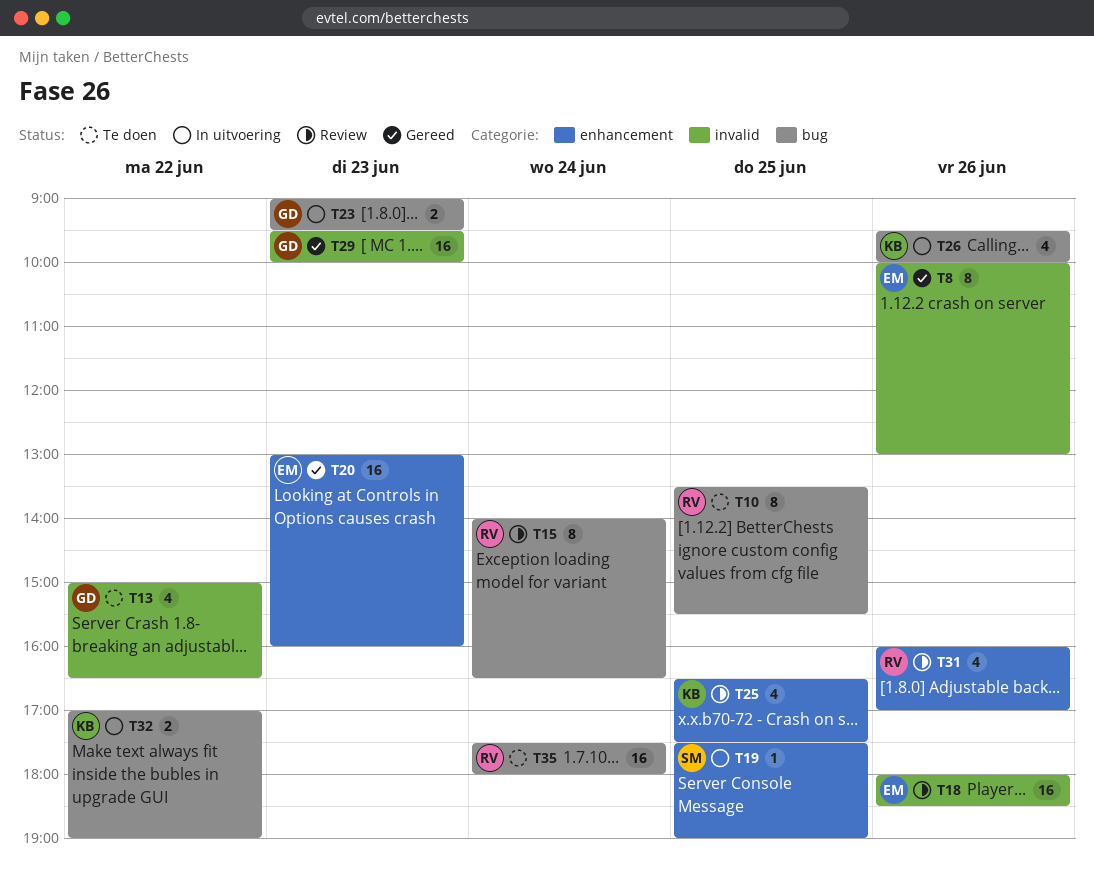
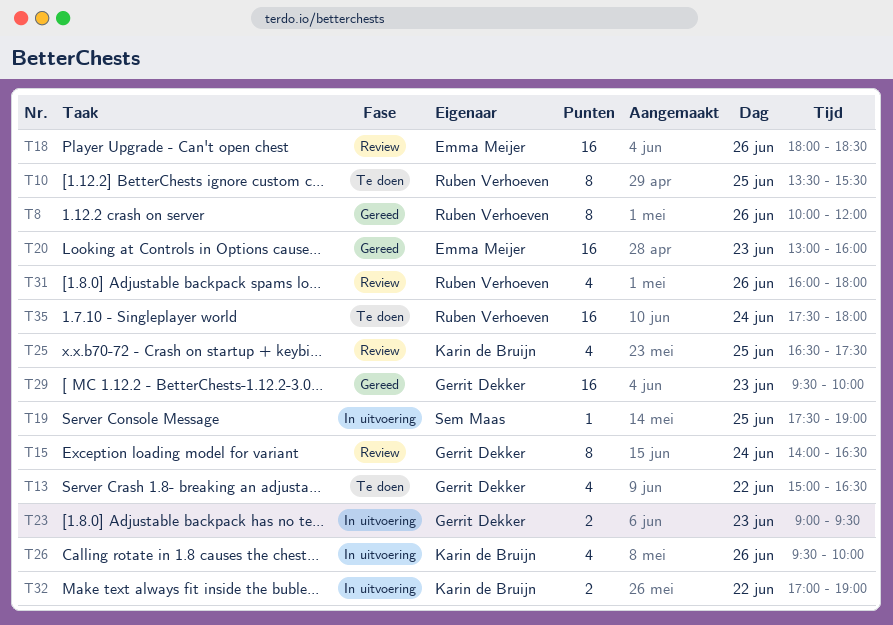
T8, owner: Emma Meijer -> Ruben Verhoeven
T8, ends: 13:00 -> 12:00
T15, owner: Ruben Verhoeven -> Gerrit Dekker
T31, ends: 17:00 -> 18:00

